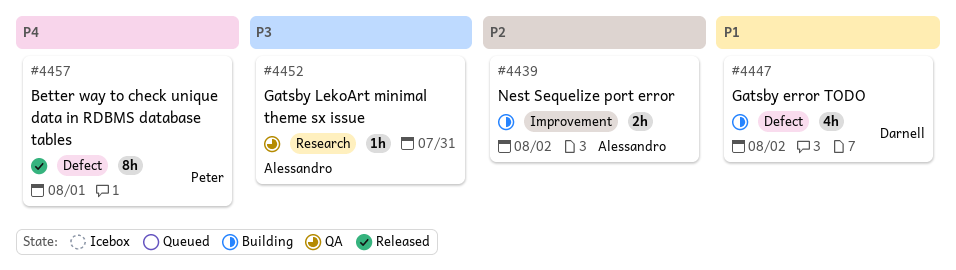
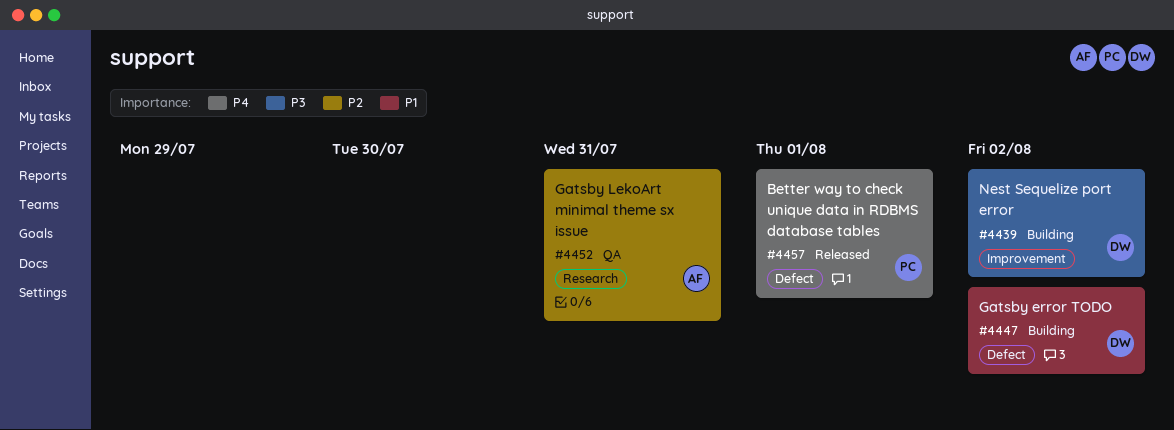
#4439, owner: Alessandro -> Darnell
#4439, priority: P2 -> P3
#4452, priority: P3 -> P2

